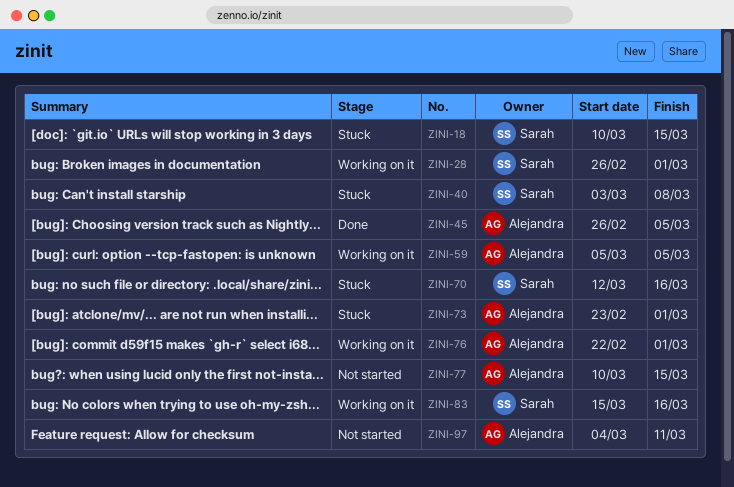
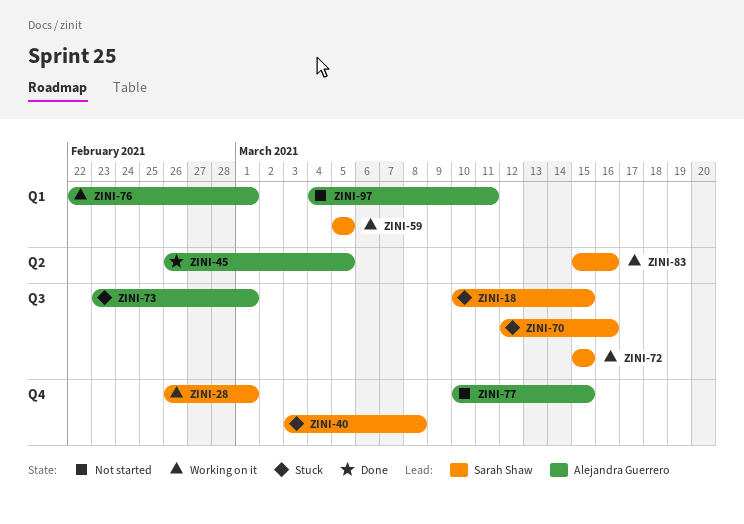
ZINI-59, owner: Alejandra Guerrero -> Sarah Shaw
ZINI-72: none -> present

